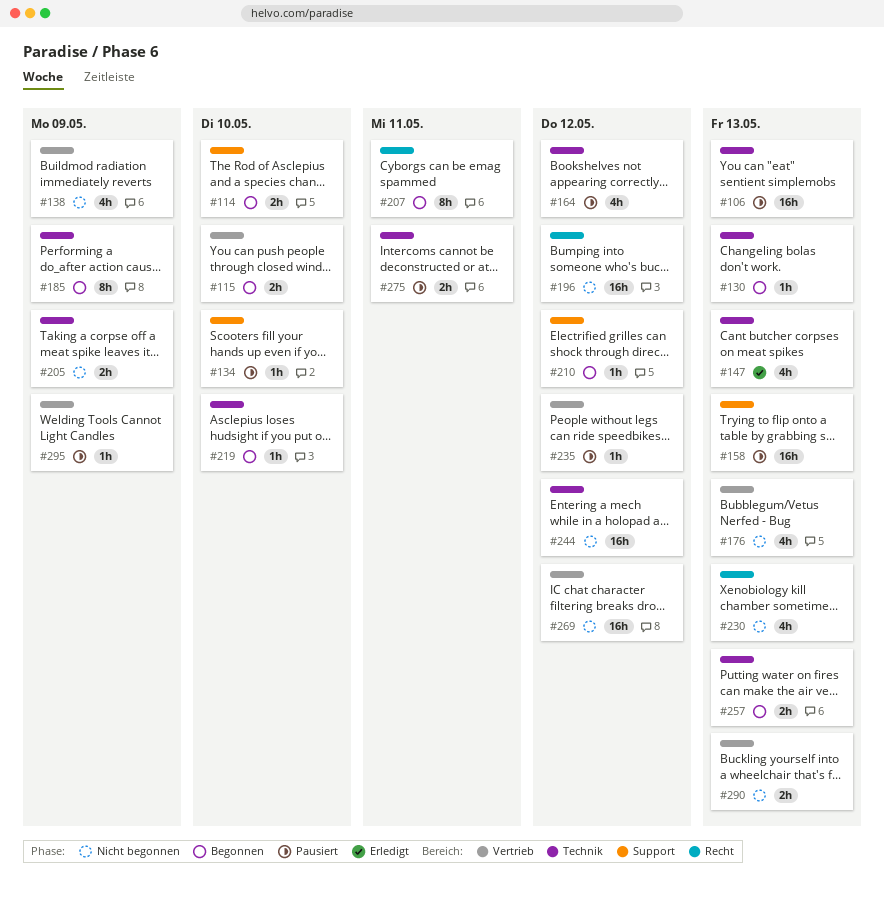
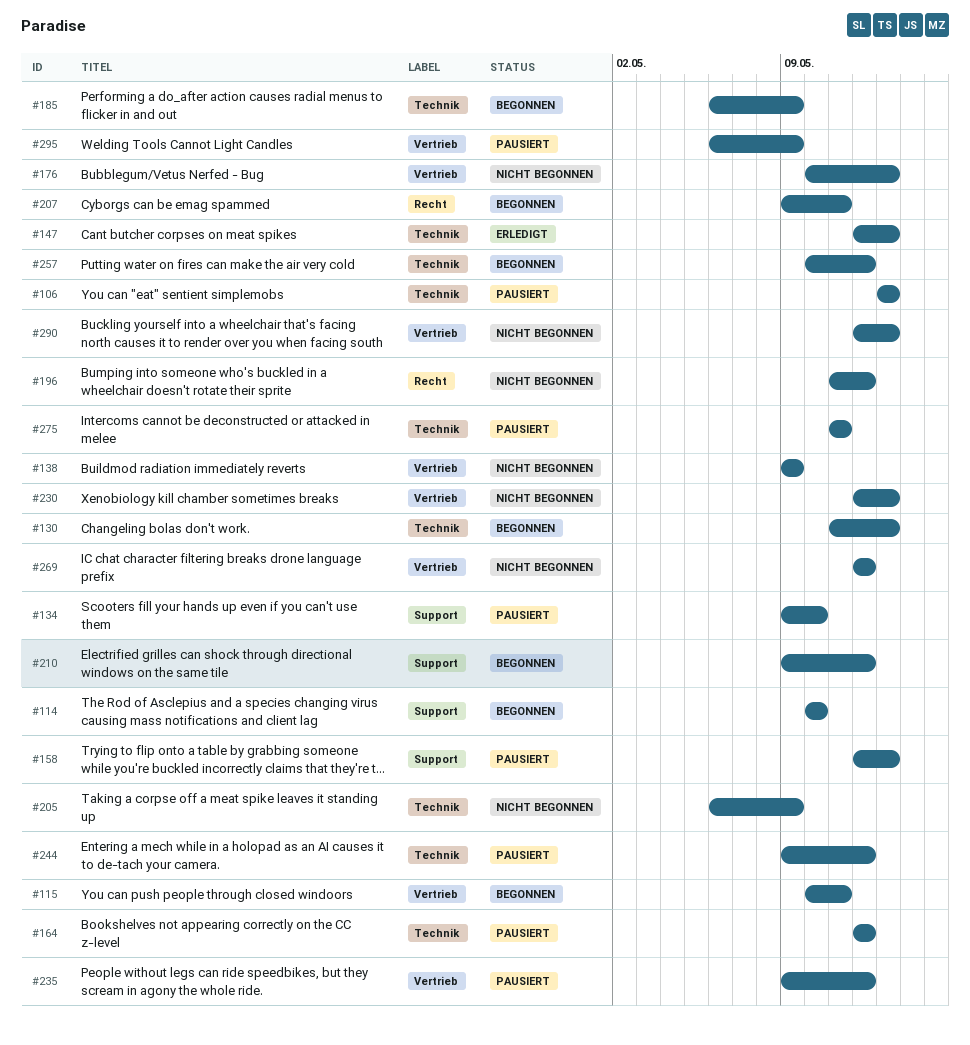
#115, due: May 10 -> May 11
#219: present -> none
#230, label: Recht -> Vertrieb
#244, status: Nicht begonnen -> Pausiert
#257, due: May 13 -> May 12

